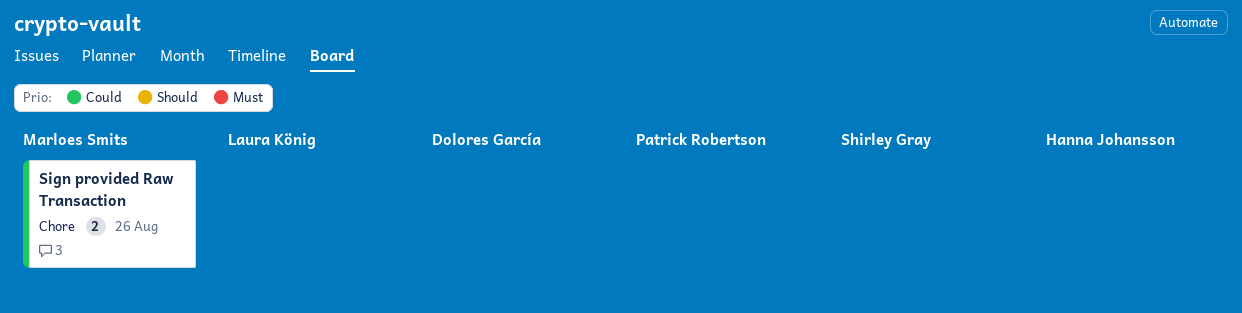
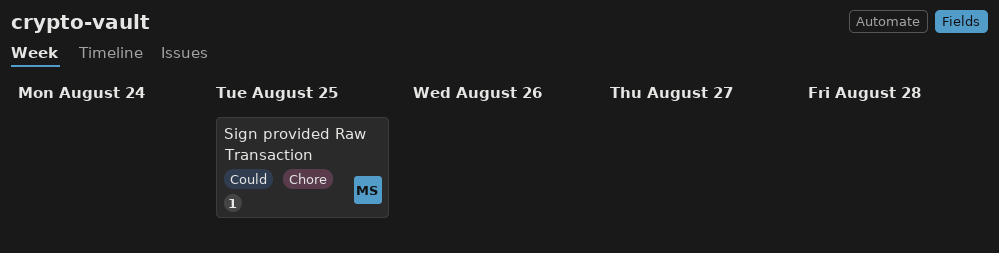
Sign provided Raw Transaction, estimate: 2 -> 1
Sign provided Raw Transaction, due: Aug 26 -> Aug 25

